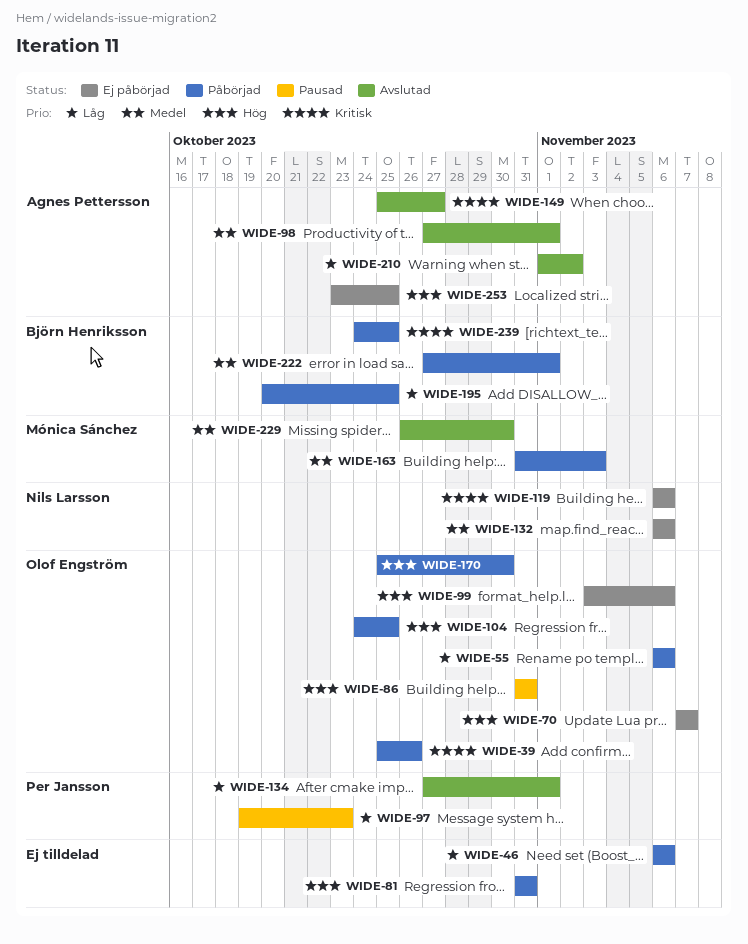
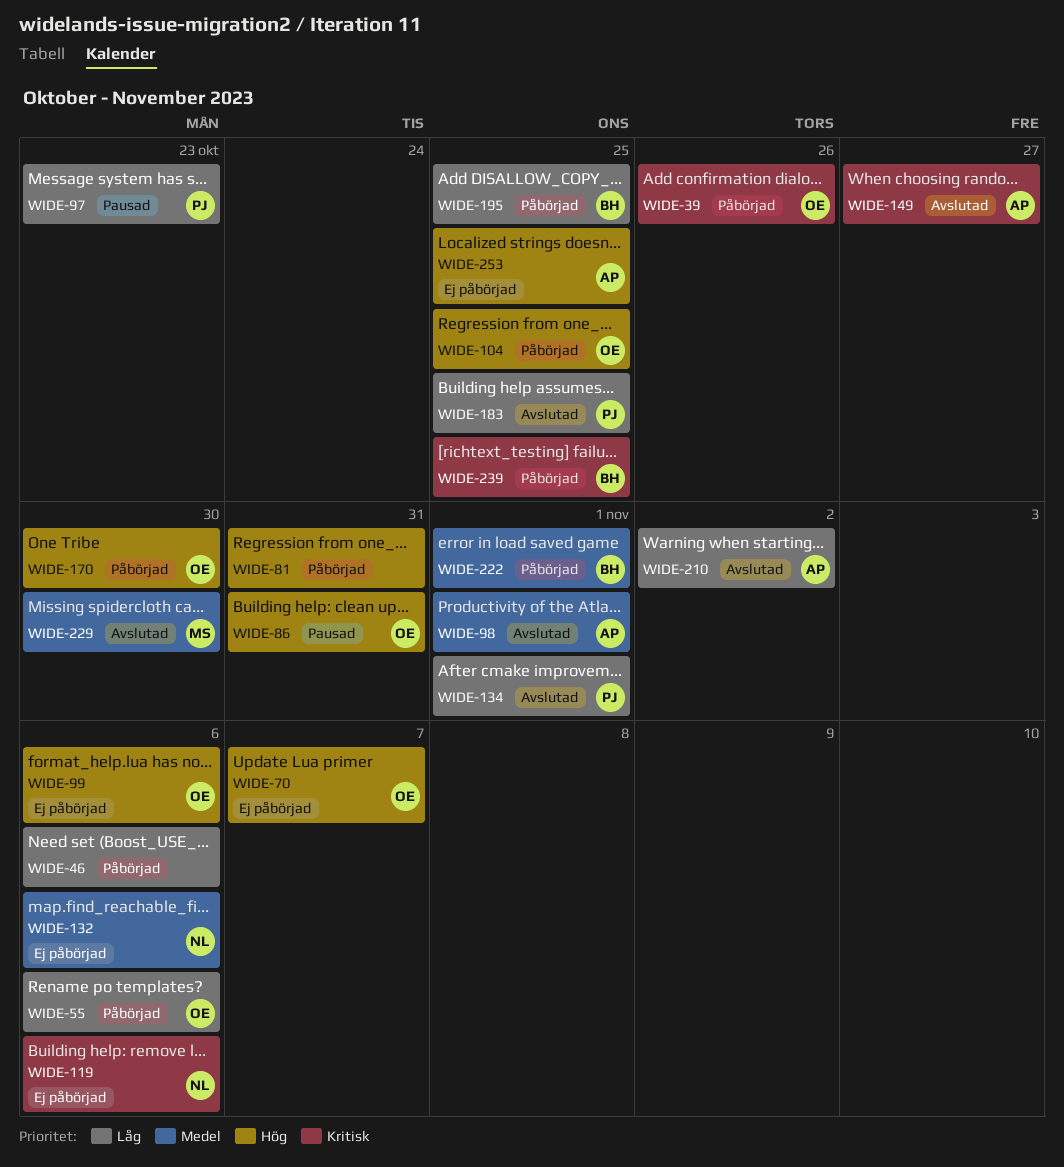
WIDE-163: present -> none
WIDE-183: none -> present

